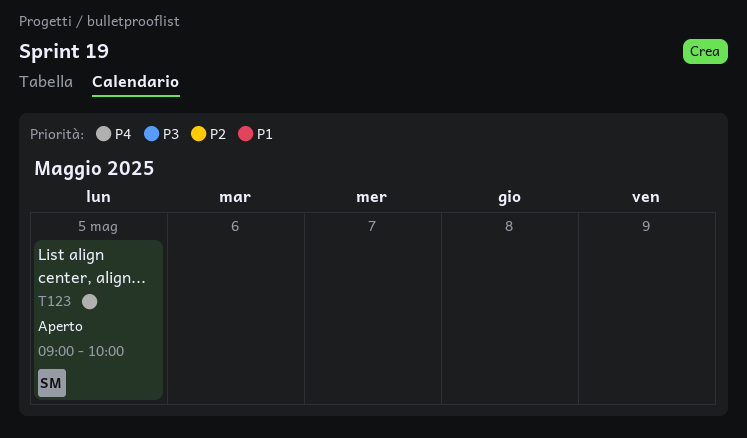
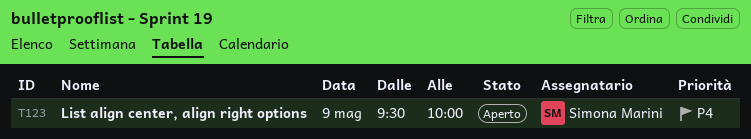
T123, day: May 5 -> May 9
T123, begins: 09:00 -> 09:30

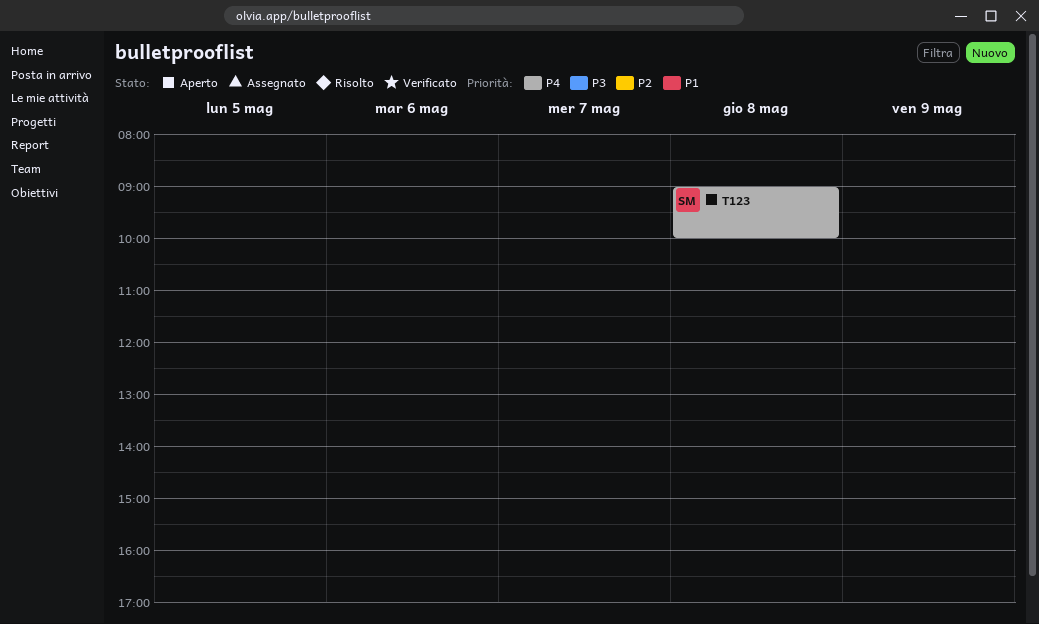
T123, day: May 9 -> May 8
T123, begins: 09:30 -> 09:00

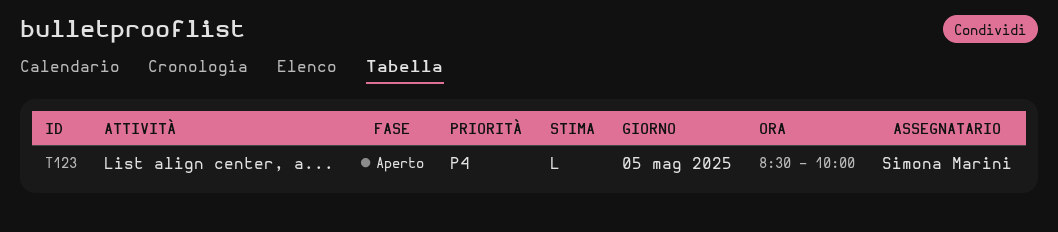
T123, day: May 8 -> May 5
T123, begins: 09:00 -> 08:30

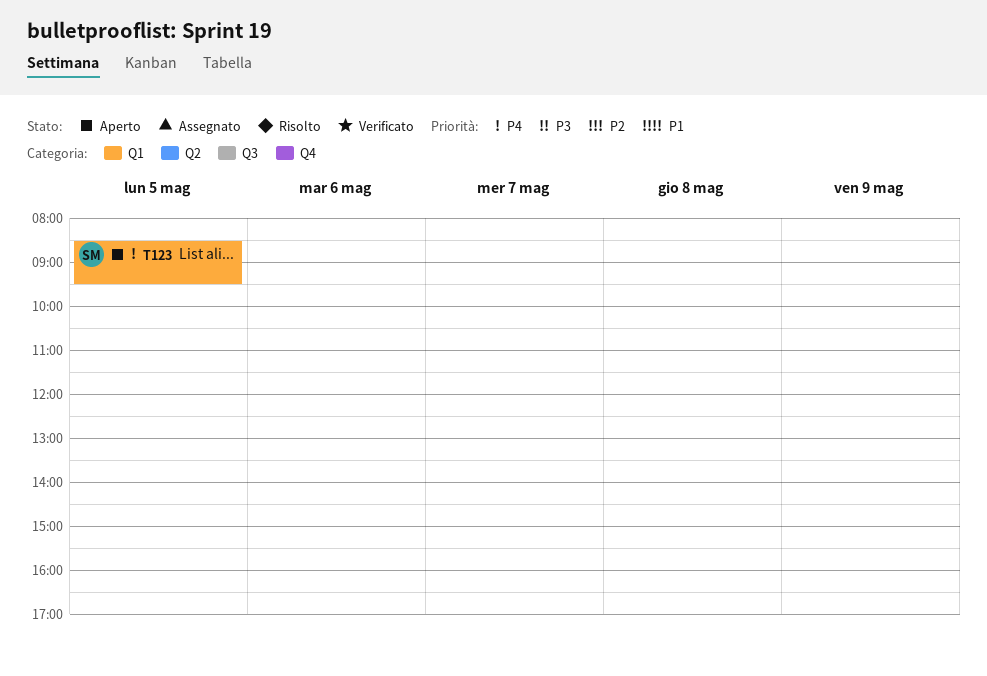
T123, ends: 10:00 -> 09:30

